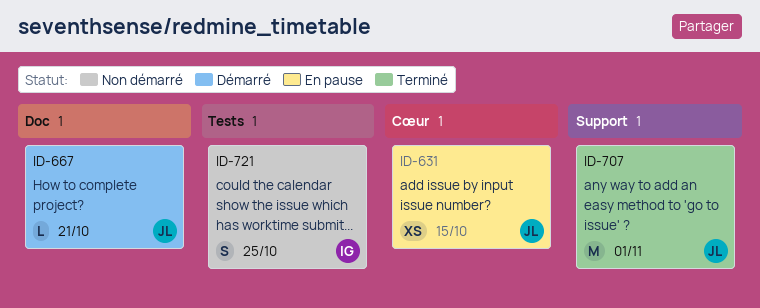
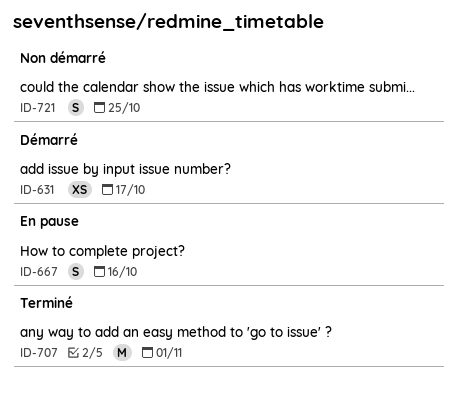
ID-631, status: En pause -> Démarré
ID-631, due: Oct 15 -> Oct 17
ID-667, status: Démarré -> En pause
ID-667, estimate: L -> S
ID-667, due: Oct 21 -> Oct 16

